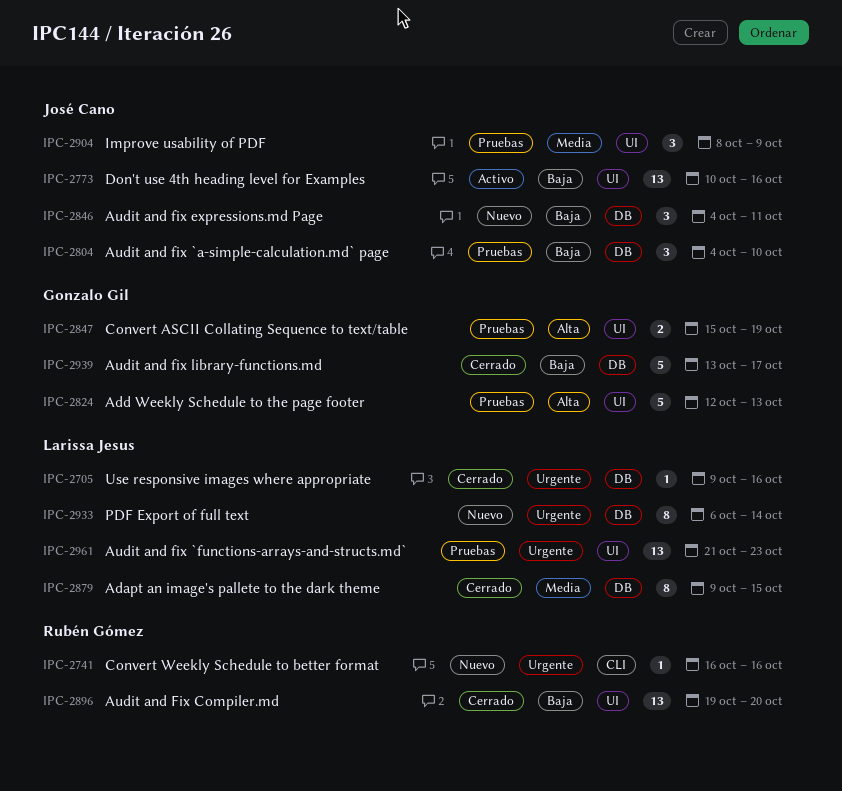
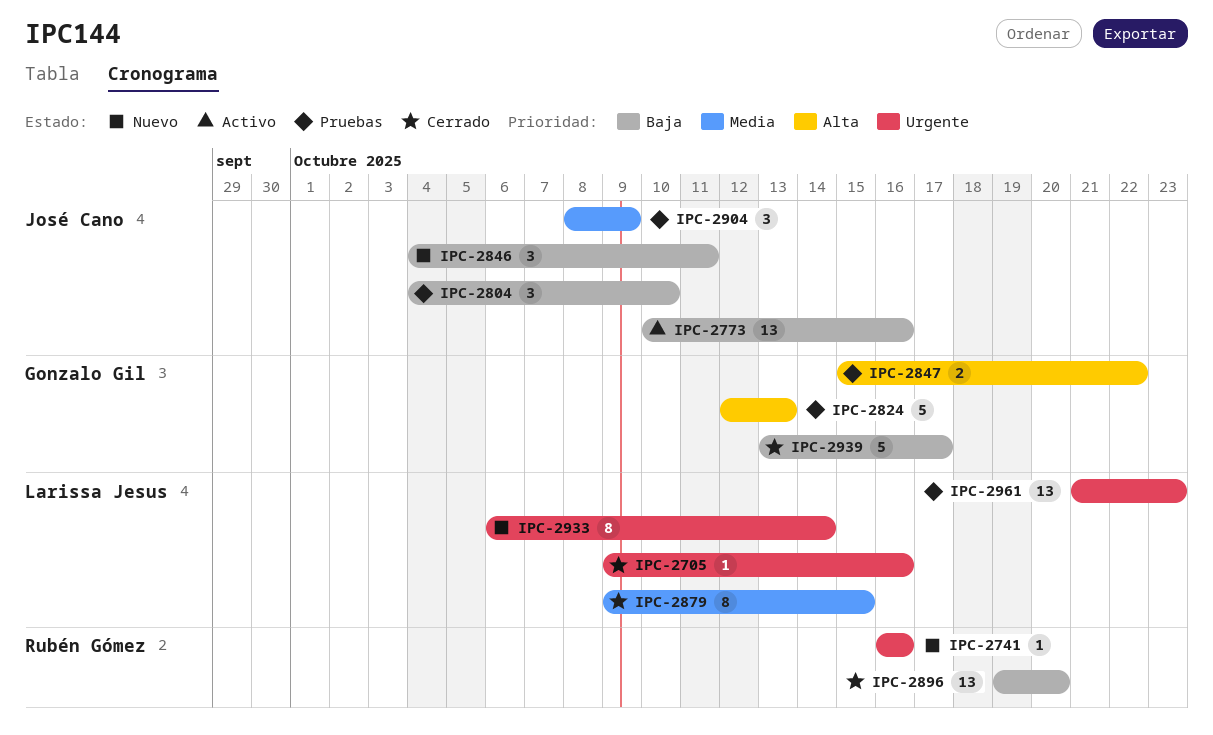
IPC-2847, due: Oct 19 -> Oct 22

